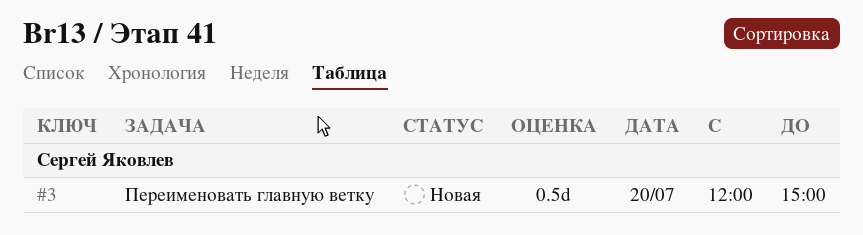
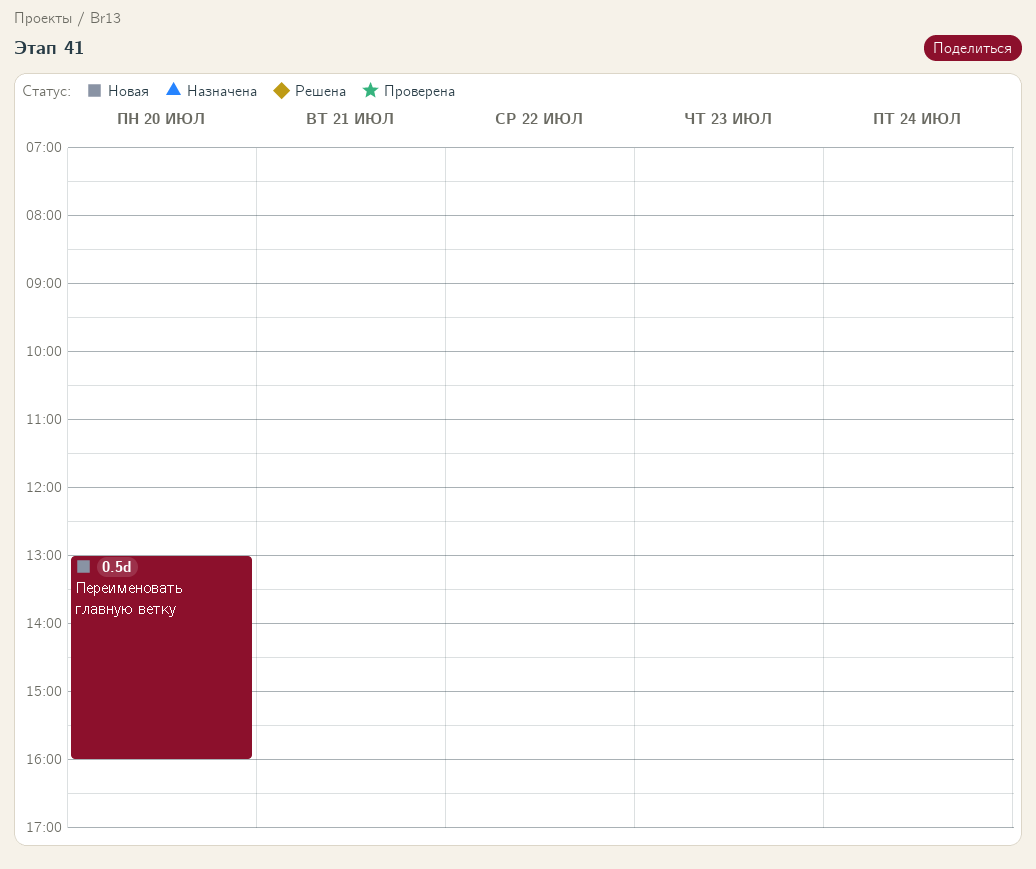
Переименовать главную ветку, begins: 12:00 -> 13:00
Переименовать главную ветку, ends: 15:00 -> 16:00

